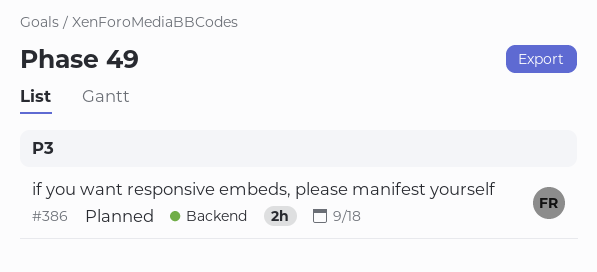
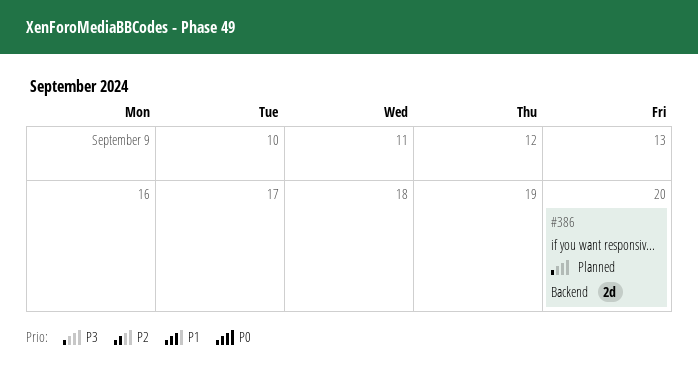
#386, estimate: 2h -> 2d
#386, due: Sep 18 -> Sep 20

